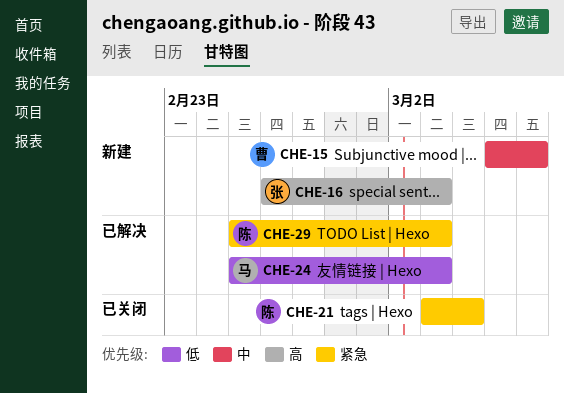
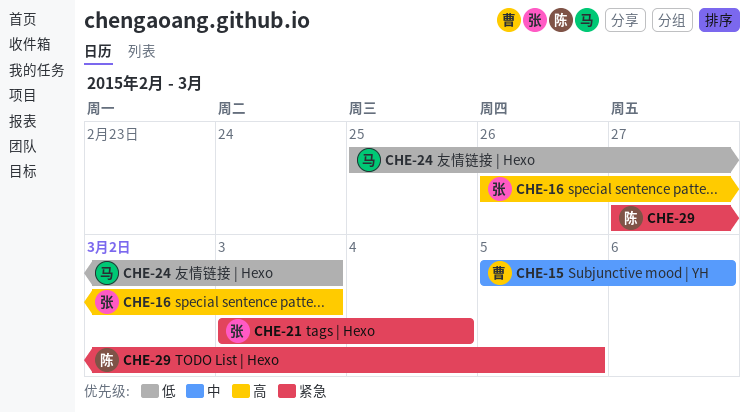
CHE-21, owner: 陈 -> 张
CHE-29, start: Feb 25 -> Feb 27
CHE-29, due: Mar 3 -> Mar 5

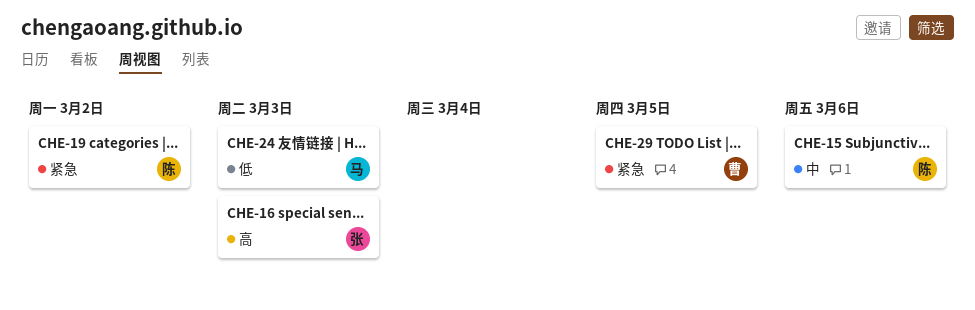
CHE-15, owner: 曹 -> 陈
CHE-19: none -> present
CHE-21: present -> none
CHE-29, owner: 陈 -> 曹

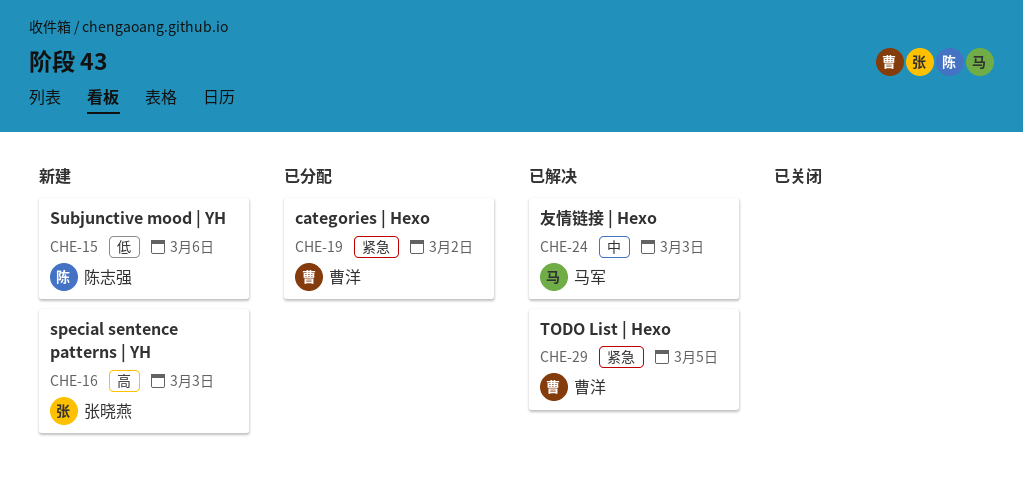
CHE-15, priority: 中 -> 低
CHE-19, owner: 陈志强 -> 曹洋
CHE-24, priority: 低 -> 中

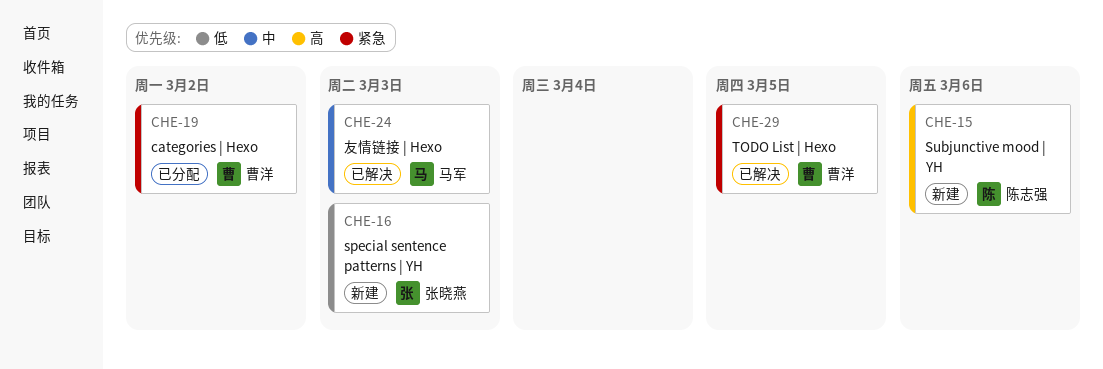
CHE-15, priority: 低 -> 高
CHE-16, priority: 高 -> 低

